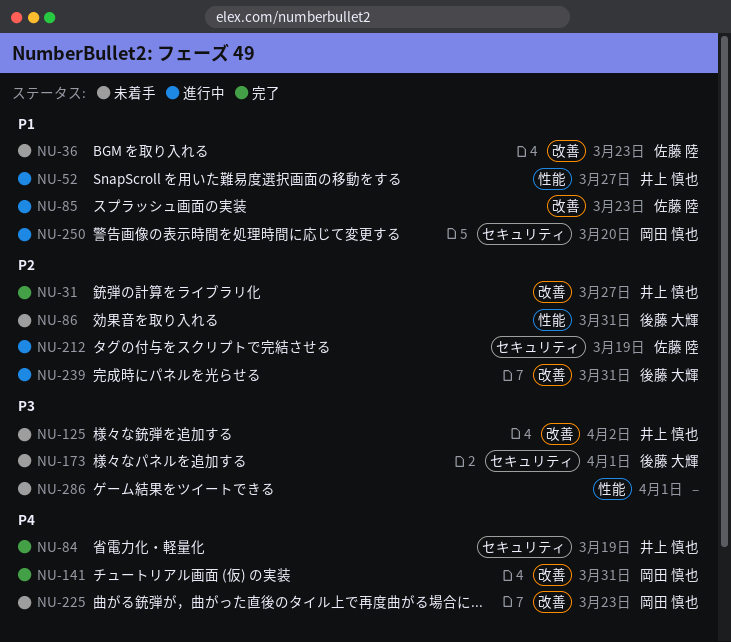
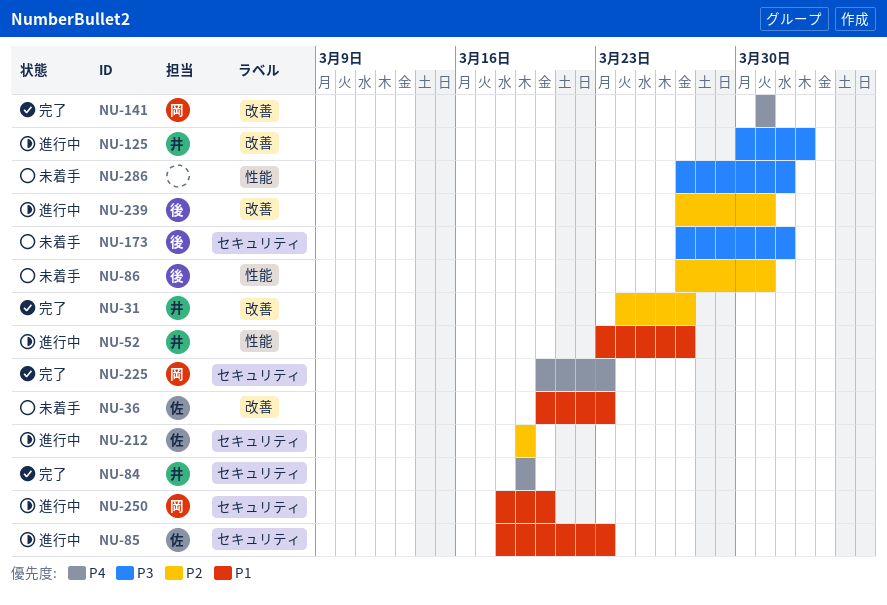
NU-85, label: 改善 -> セキュリティ
NU-125, status: 未着手 -> 進行中
NU-225, status: 未着手 -> 完了
NU-225, label: 改善 -> セキュリティ

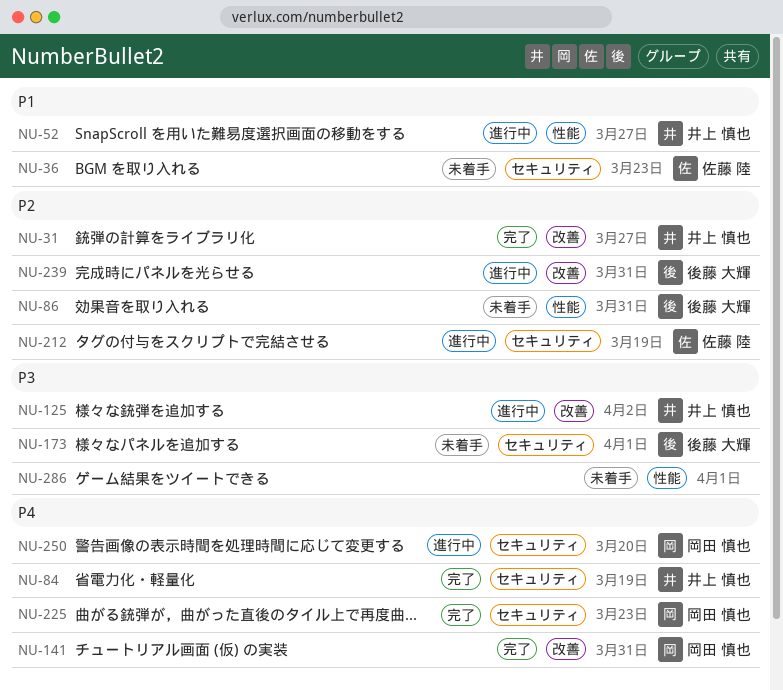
NU-36, label: 改善 -> セキュリティ
NU-85: present -> none
NU-250, priority: P1 -> P4

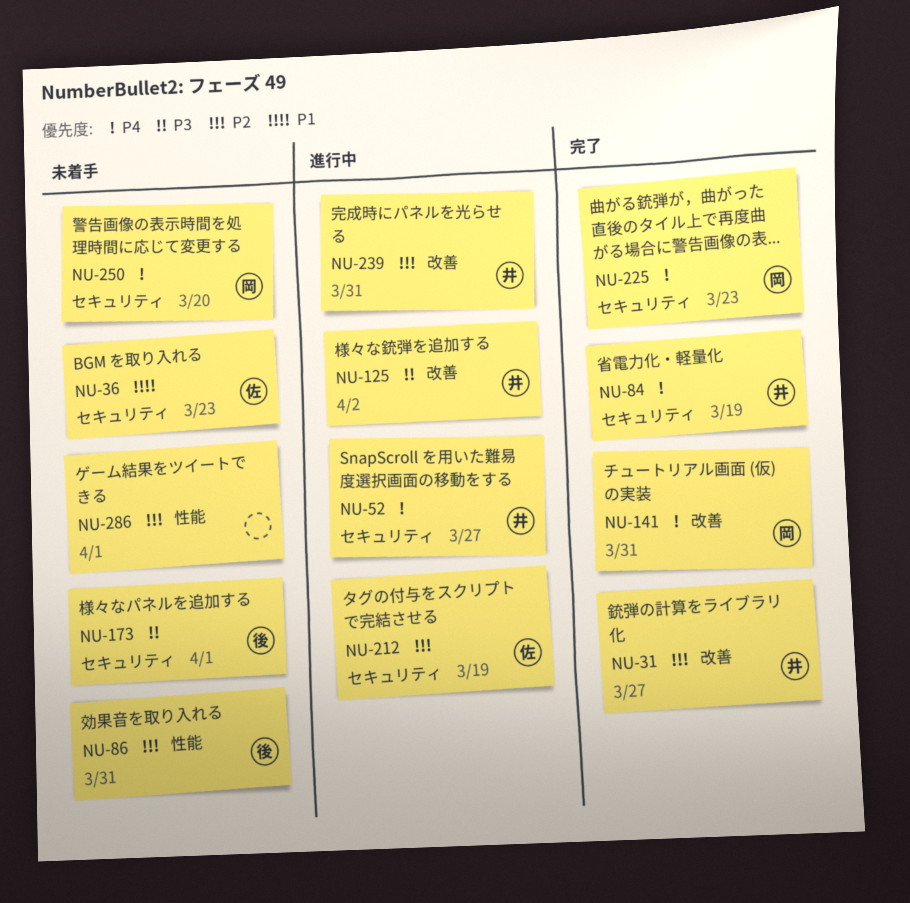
NU-52, priority: P1 -> P4
NU-52, label: 性能 -> セキュリティ
NU-239, owner: 後藤 大輝 -> 井上 慎也
NU-250, status: 進行中 -> 未着手
NU-286, priority: P3 -> P2

